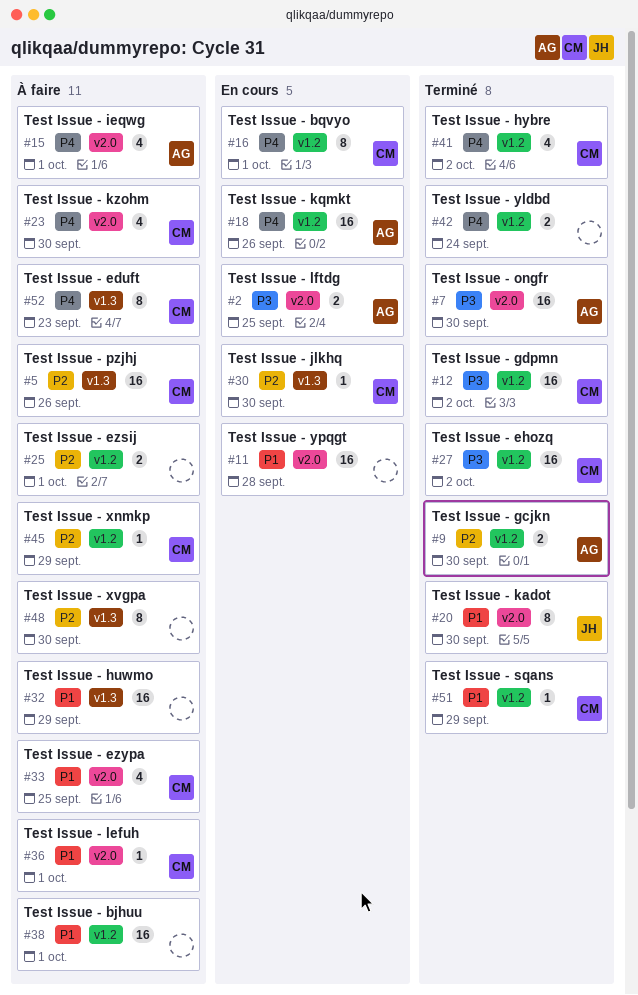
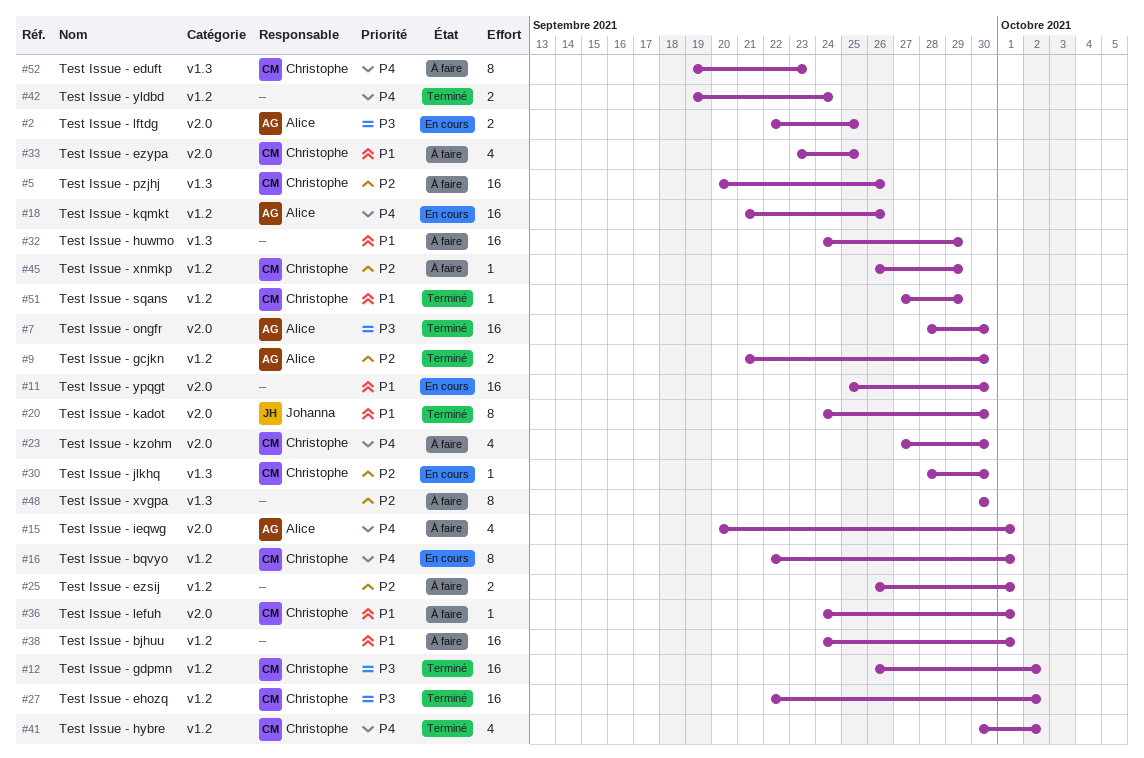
#11, due: Sep 28 -> Sep 30

